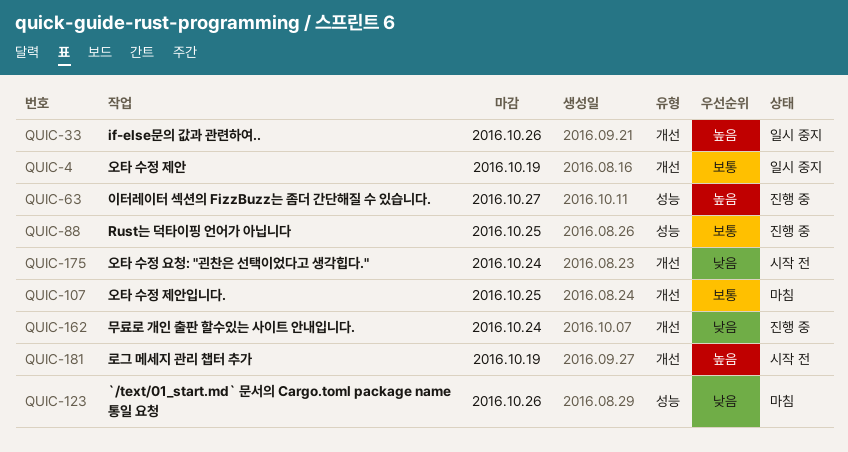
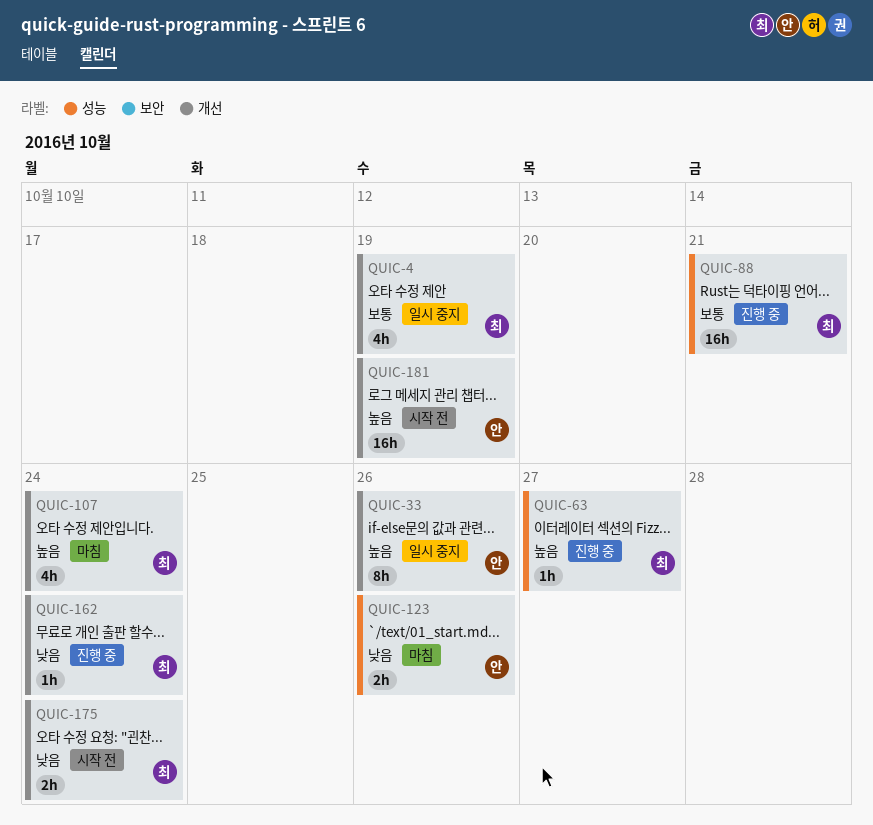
QUIC-88, due: Oct 25 -> Oct 21
QUIC-107, priority: 보통 -> 높음
QUIC-107, due: Oct 25 -> Oct 24

